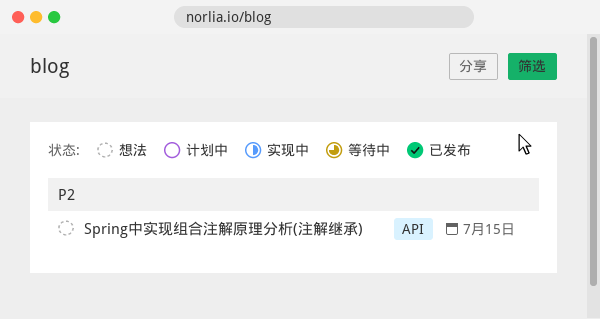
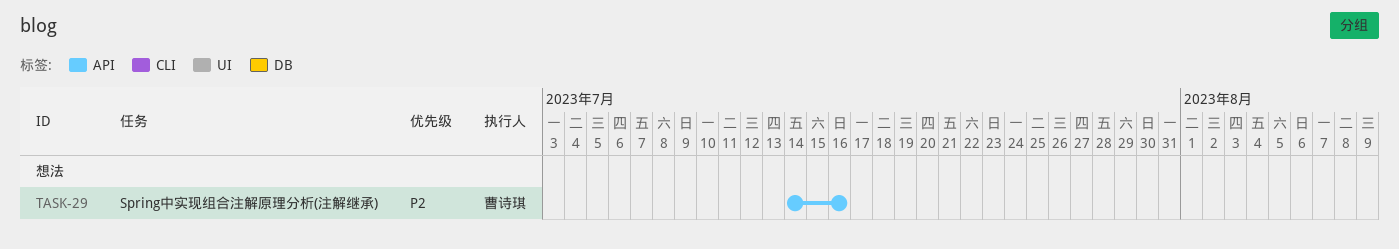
Spring中实现组合注解原理分析(注解继承), due: Jul 15 -> Jul 16

